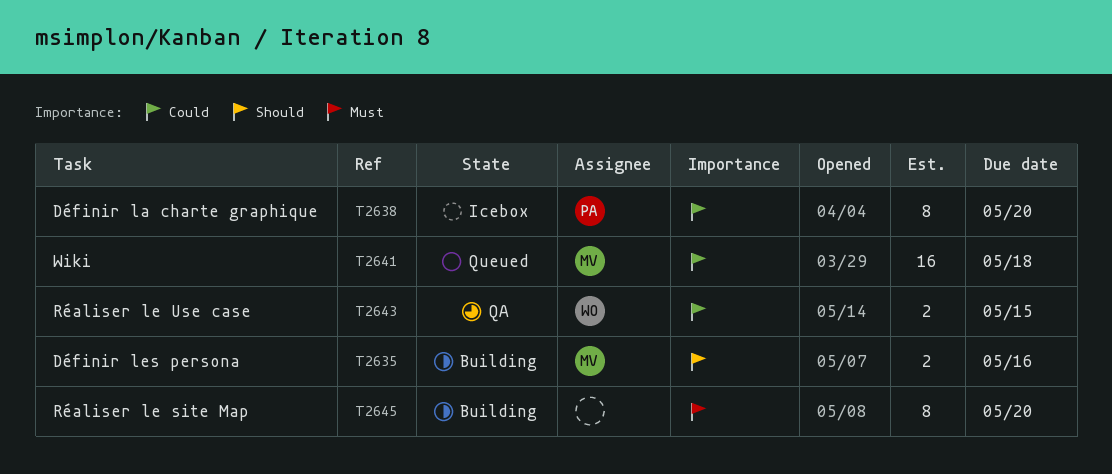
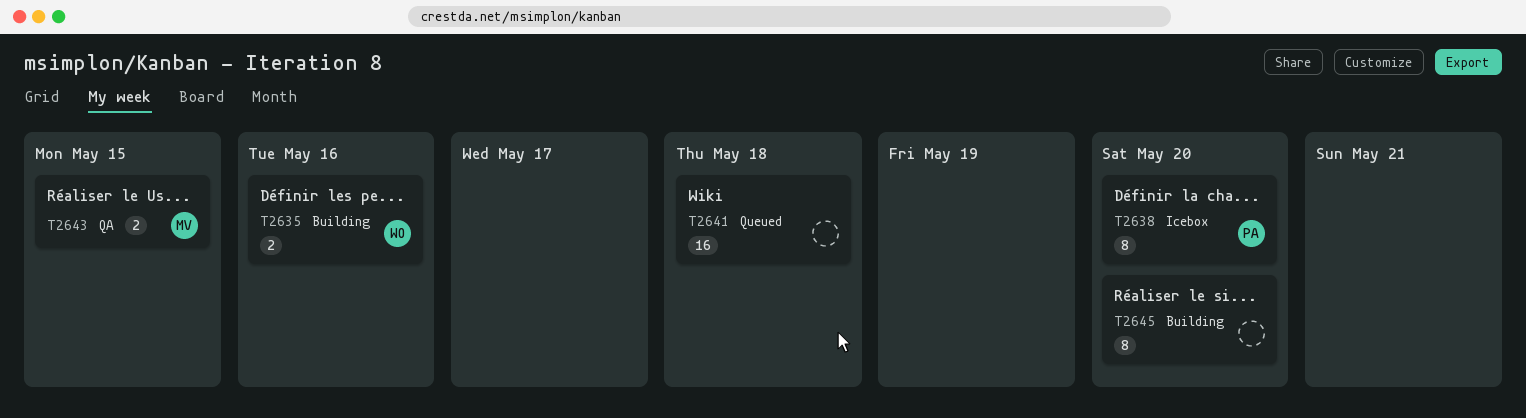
T2635, owner: MV -> WO
T2641, owner: MV -> none
T2643, owner: WO -> MV

